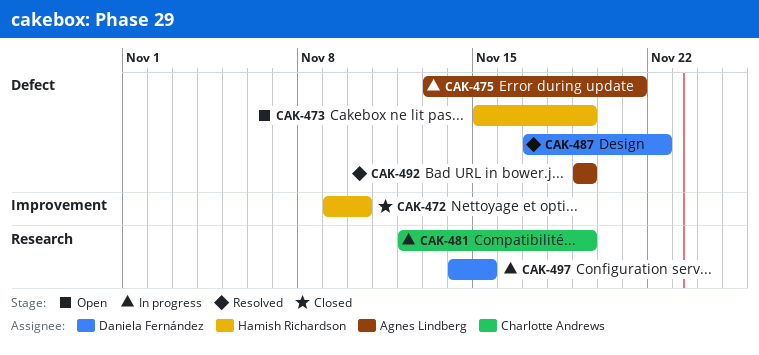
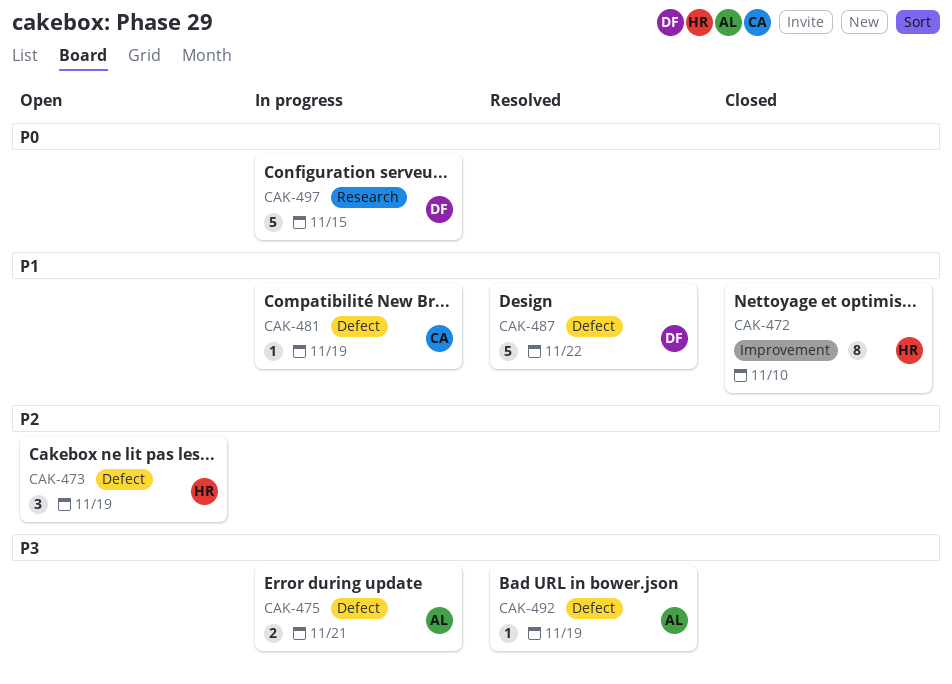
CAK-481, label: Research -> Defect

